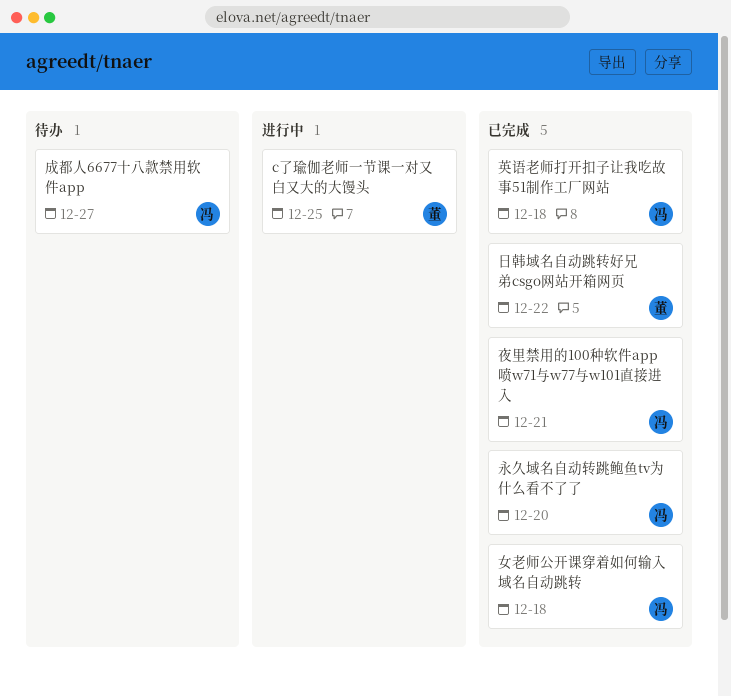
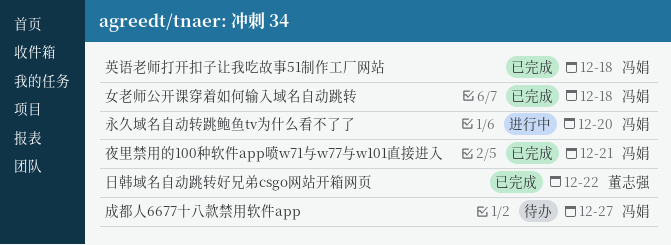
c了瑜伽老师一节课一对又白又大的大馒头: present -> none
永久域名自动转跳鲍鱼tv为什么看不了了, status: 已完成 -> 进行中

